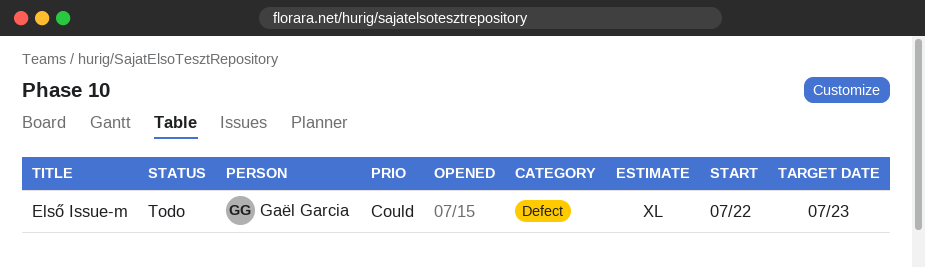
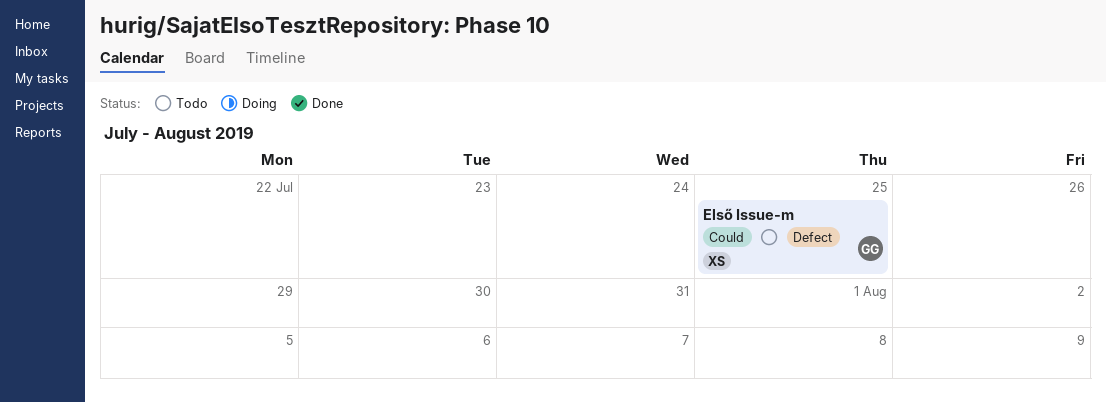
Első Issue-m, estimate: XL -> XS
Első Issue-m, due: Jul 23 -> Jul 25

